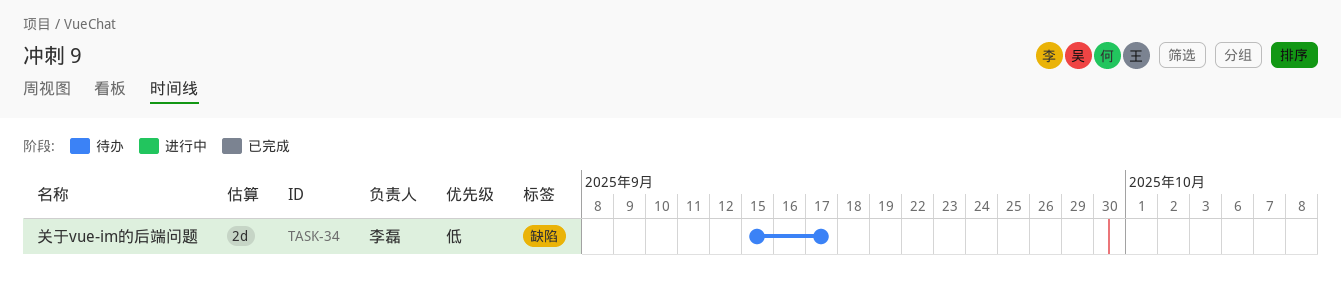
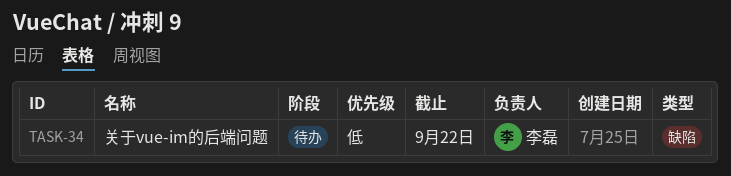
TASK-34, due: Sep 17 -> Sep 22

